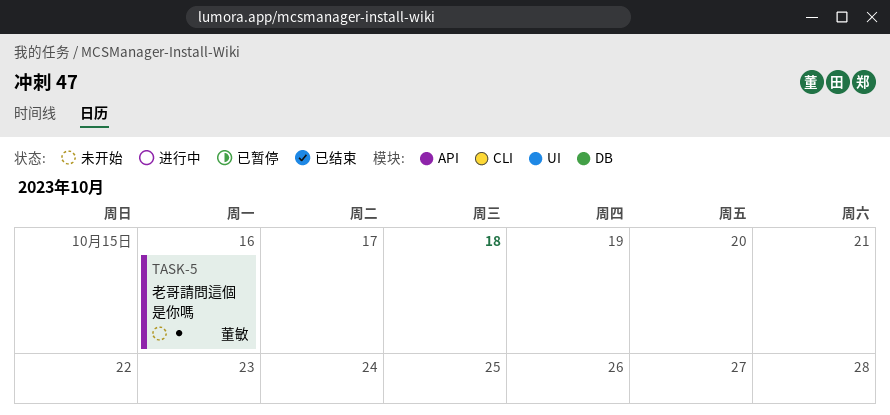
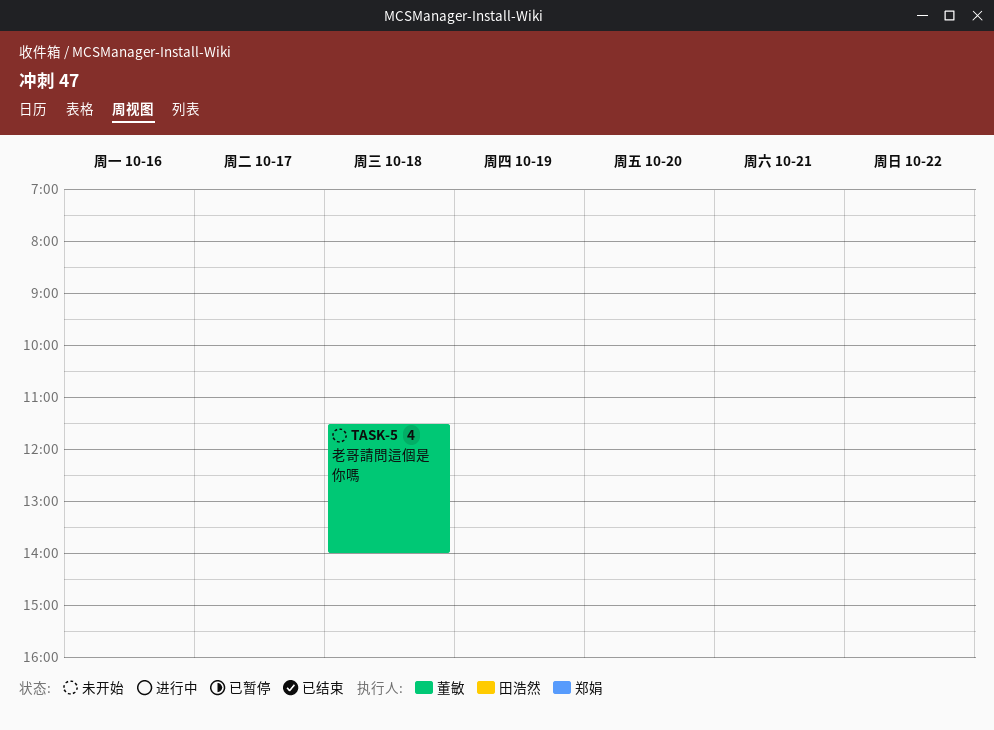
TASK-5, estimate: 1 -> 4
TASK-5, day: Oct 16 -> Oct 18

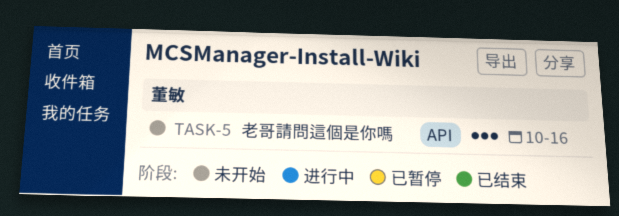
TASK-5, estimate: 4 -> 3
TASK-5, day: Oct 18 -> Oct 16

